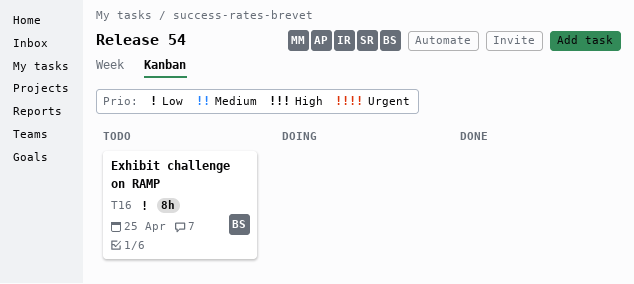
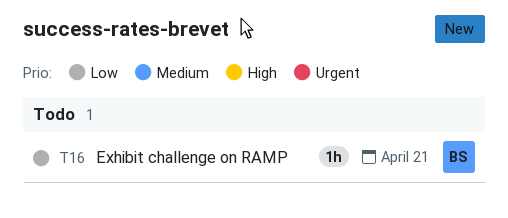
T16, estimate: 8h -> 1h
T16, due: Apr 25 -> Apr 21

